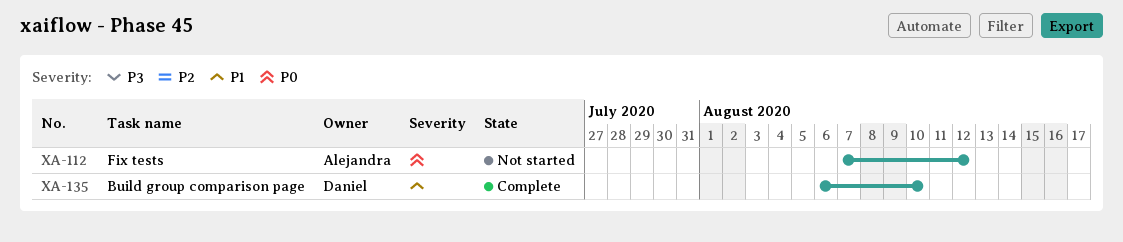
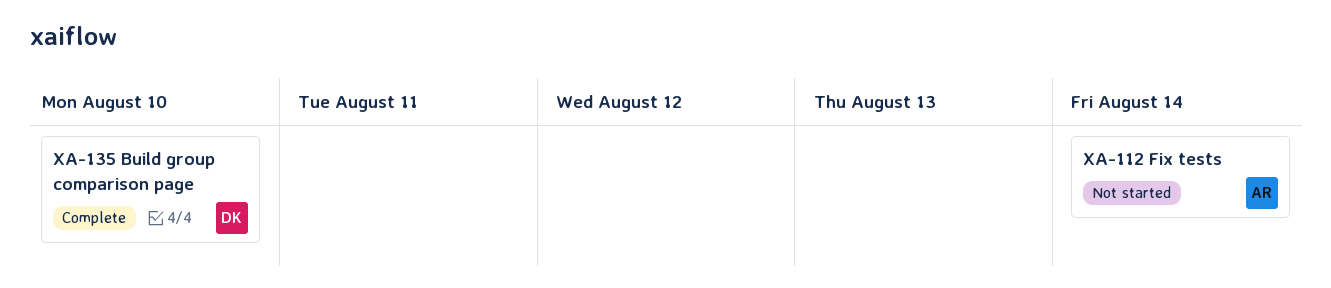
XA-112, due: Aug 12 -> Aug 14

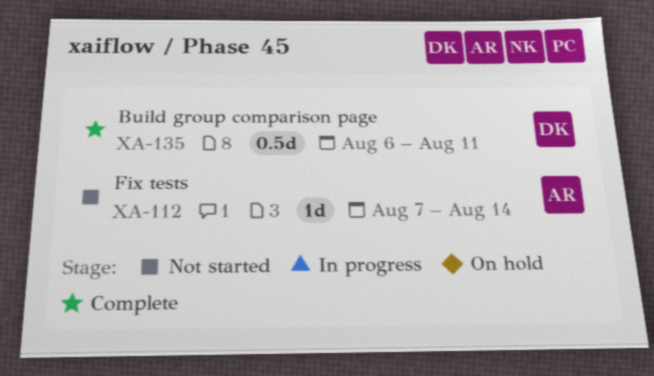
XA-135, due: Aug 10 -> Aug 11

